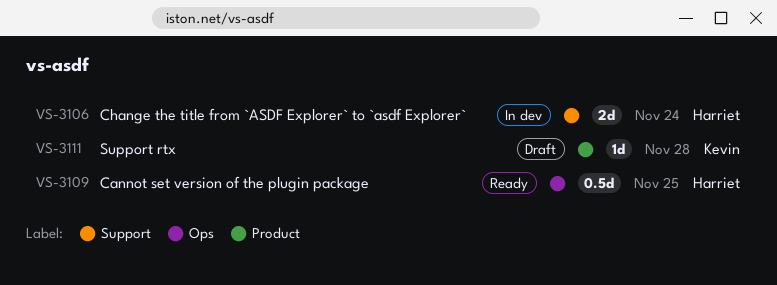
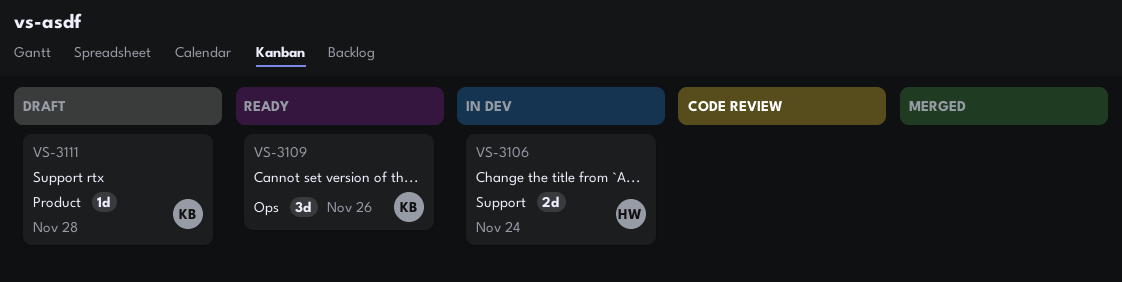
VS-3109, owner: Harriet -> Kevin
VS-3109, estimate: 0.5d -> 3d
VS-3109, due: Nov 25 -> Nov 26

